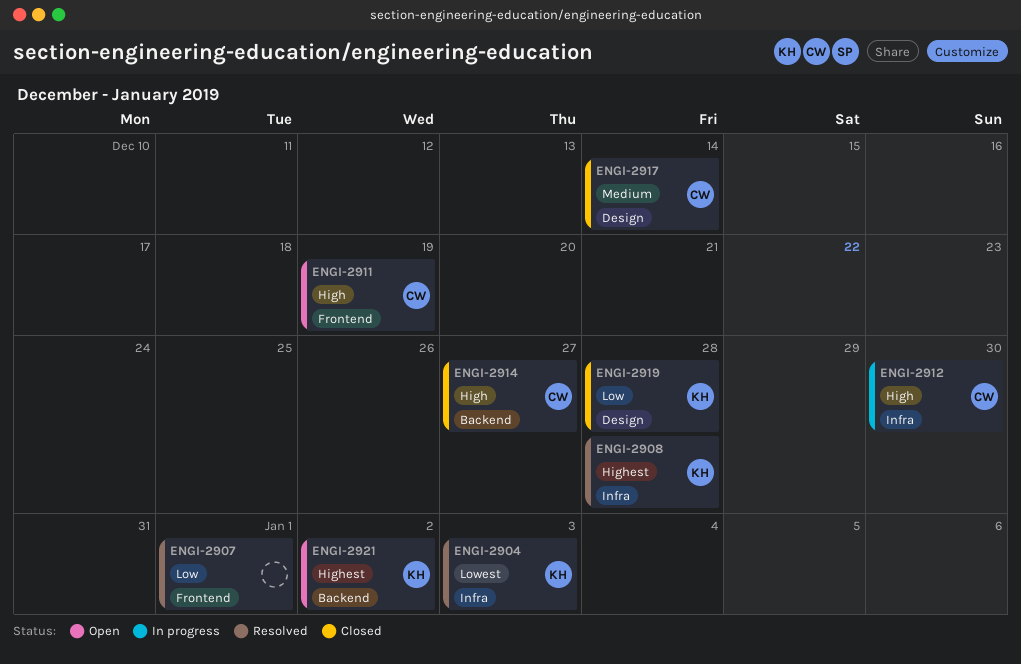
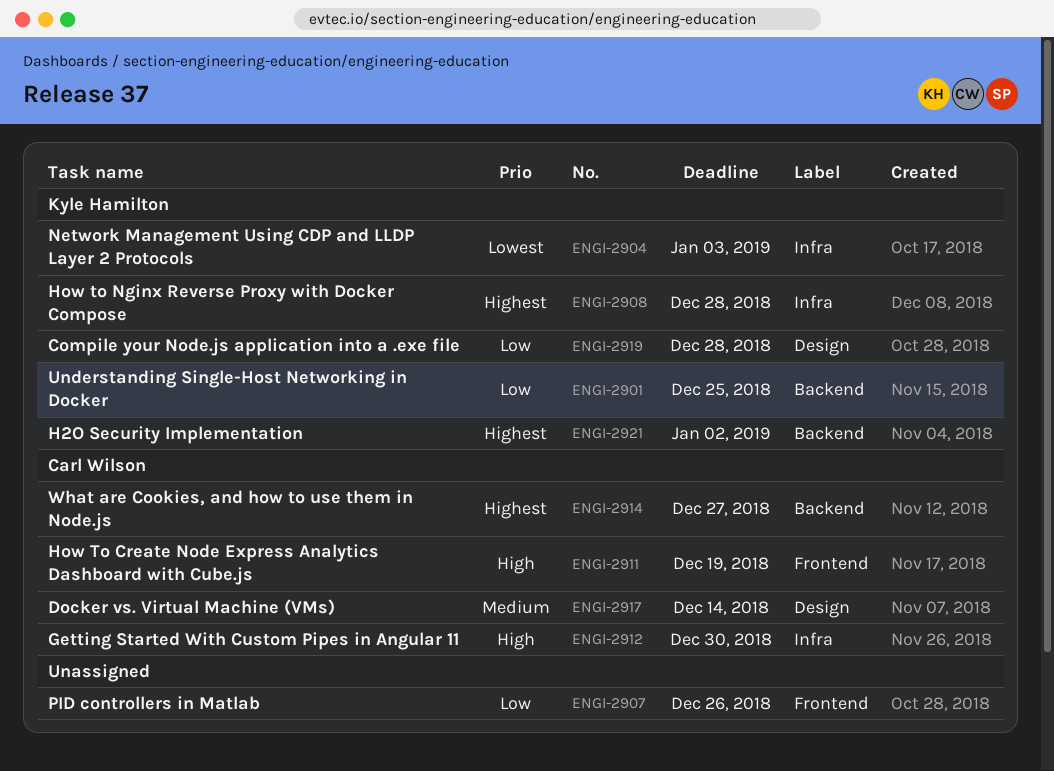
ENGI-2901: none -> present
ENGI-2907, due: Jan 1 -> Dec 26
ENGI-2914, priority: High -> Highest

